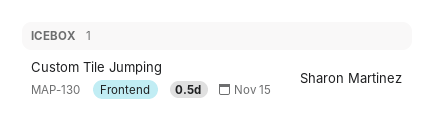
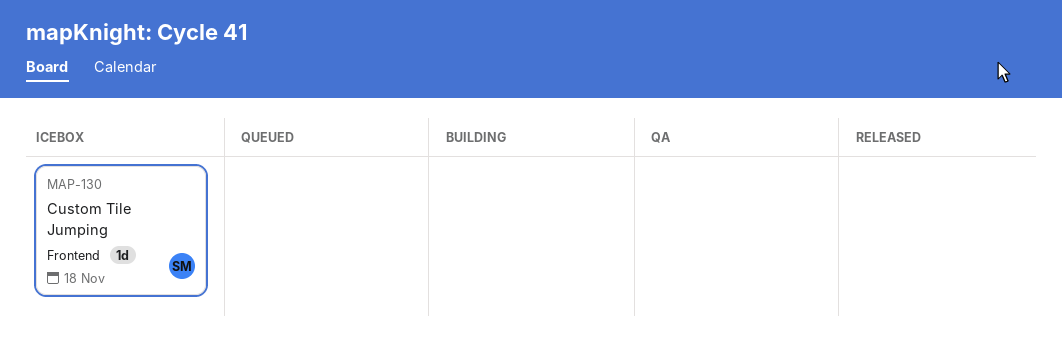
MAP-130, estimate: 0.5d -> 1d
MAP-130, due: Nov 15 -> Nov 18

